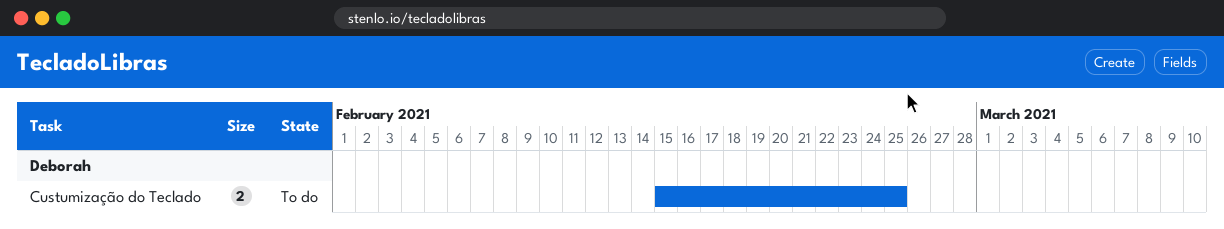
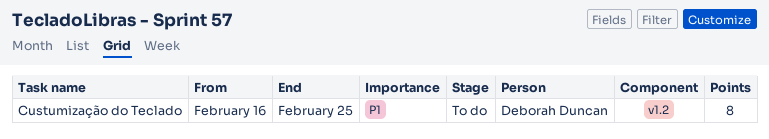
Custumização do Teclado, estimate: 2 -> 8
Custumização do Teclado, start: Feb 15 -> Feb 16

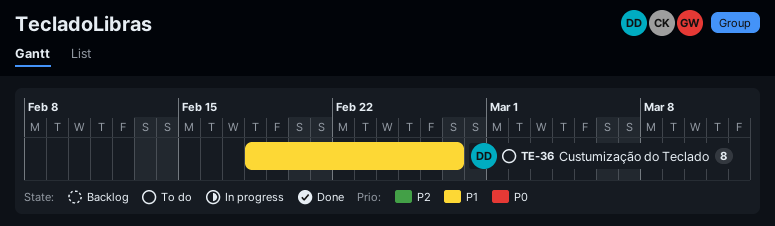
Custumização do Teclado, start: Feb 16 -> Feb 18
Custumização do Teclado, due: Feb 25 -> Feb 27

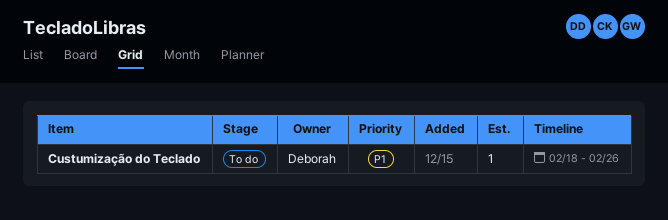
Custumização do Teclado, estimate: 8 -> 1
Custumização do Teclado, due: Feb 27 -> Feb 26

